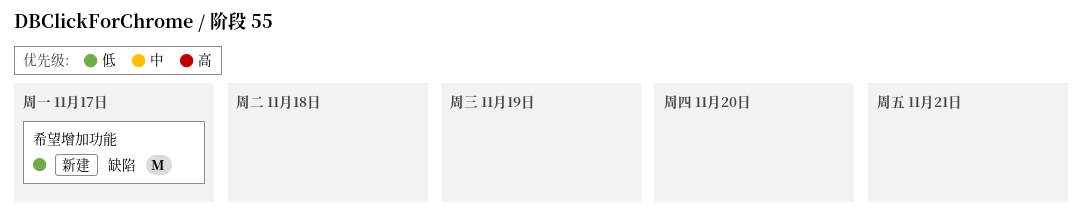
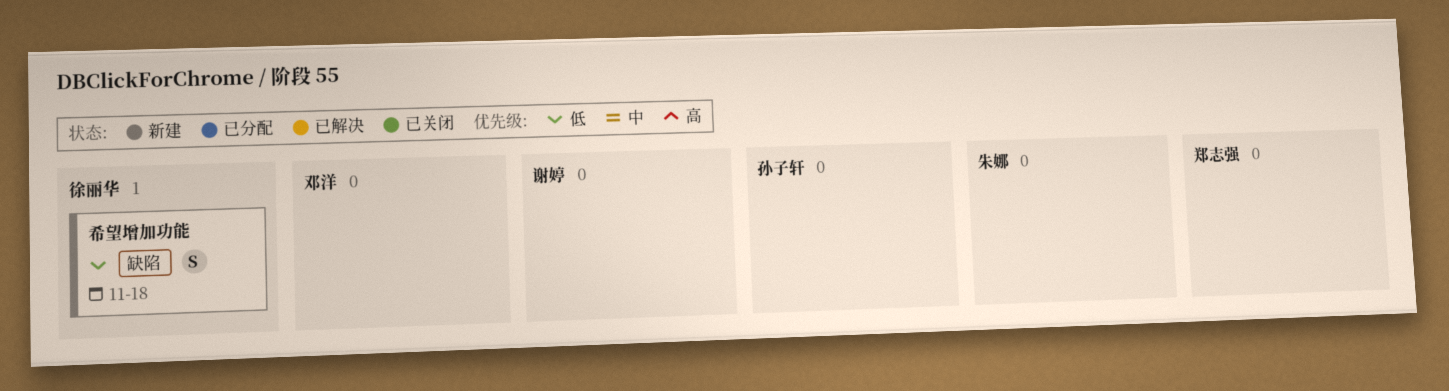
希望增加功能, estimate: M -> S
希望增加功能, due: Nov 17 -> Nov 18

